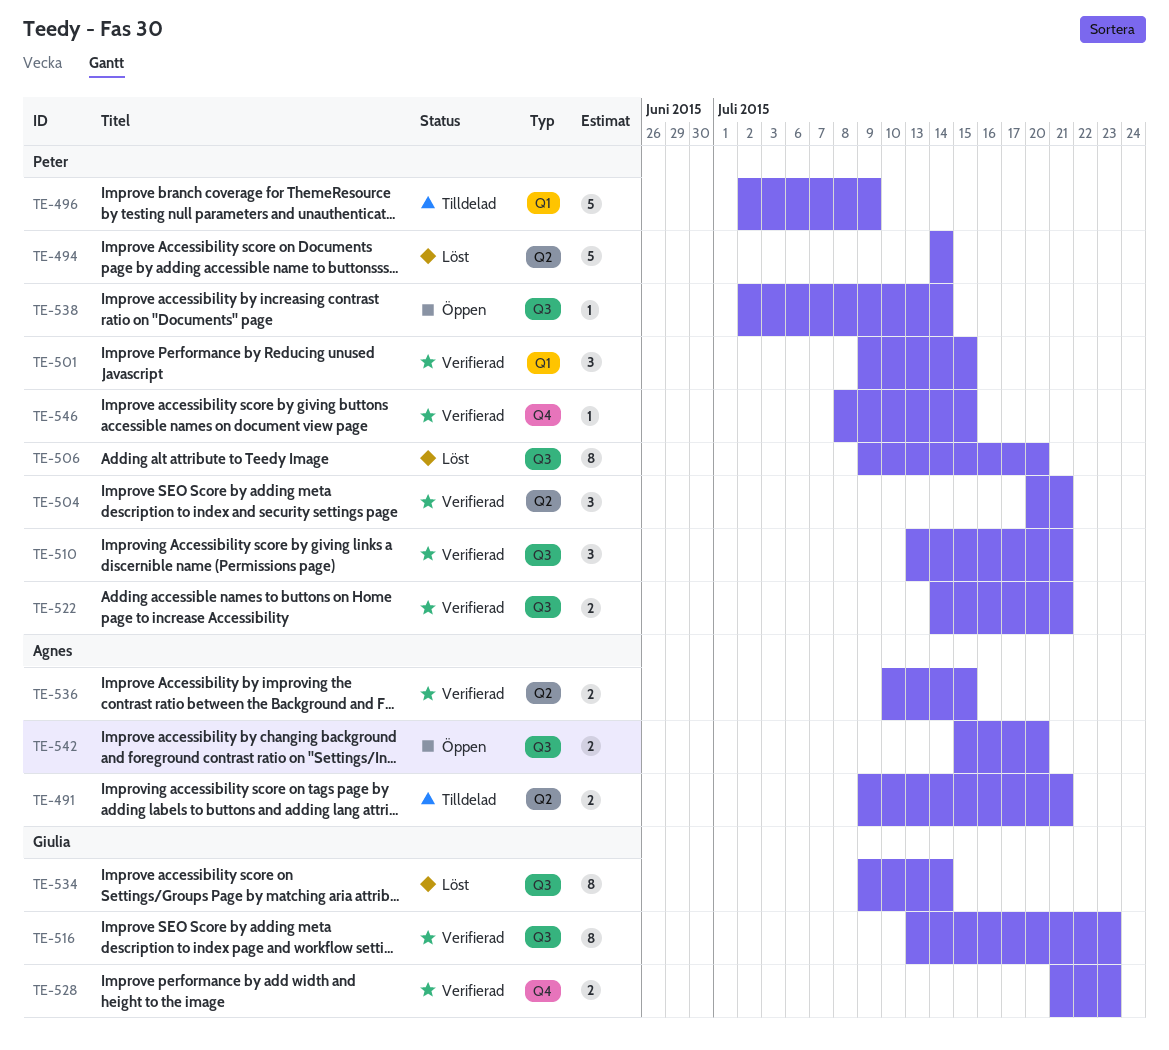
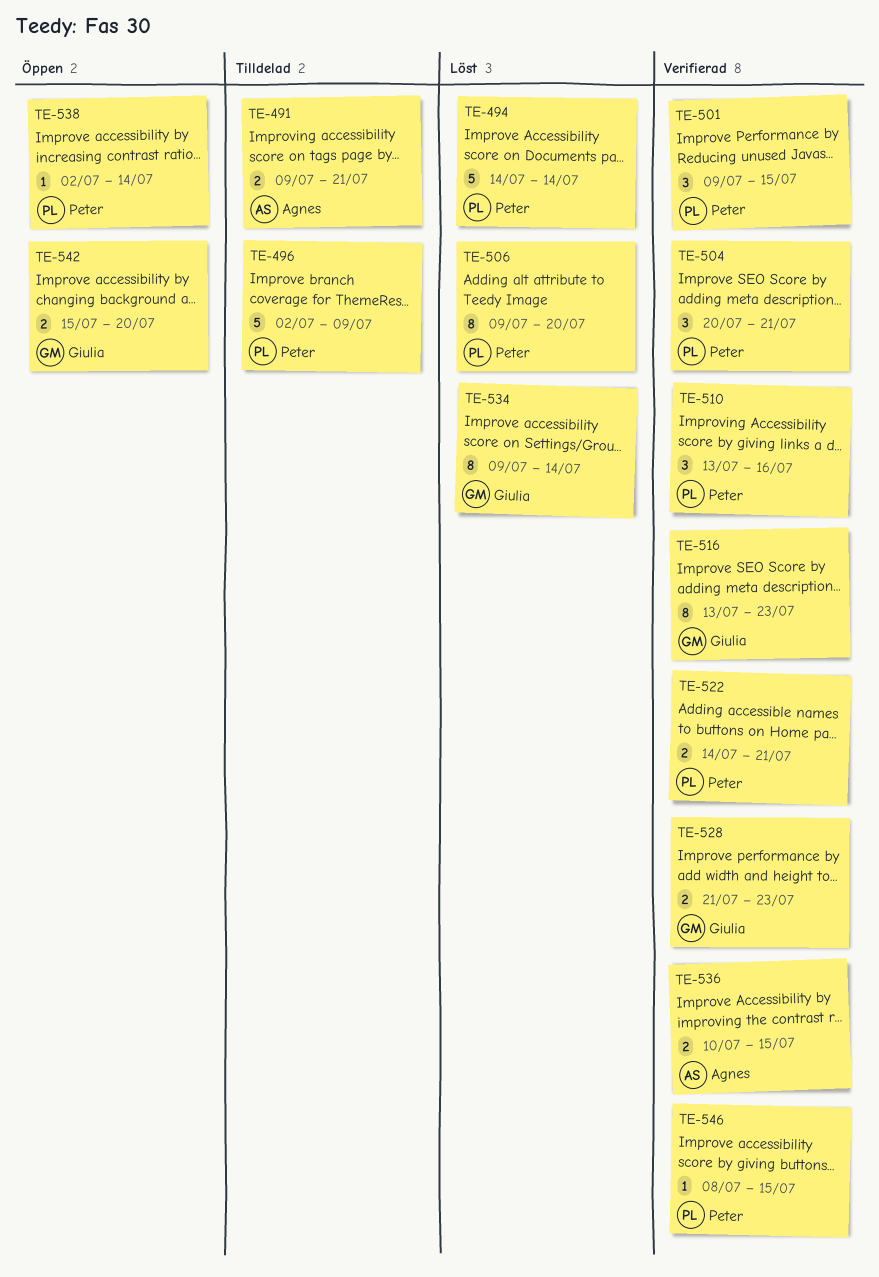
TE-510, due: Jul 21 -> Jul 16
TE-542, owner: Agnes -> Giulia

